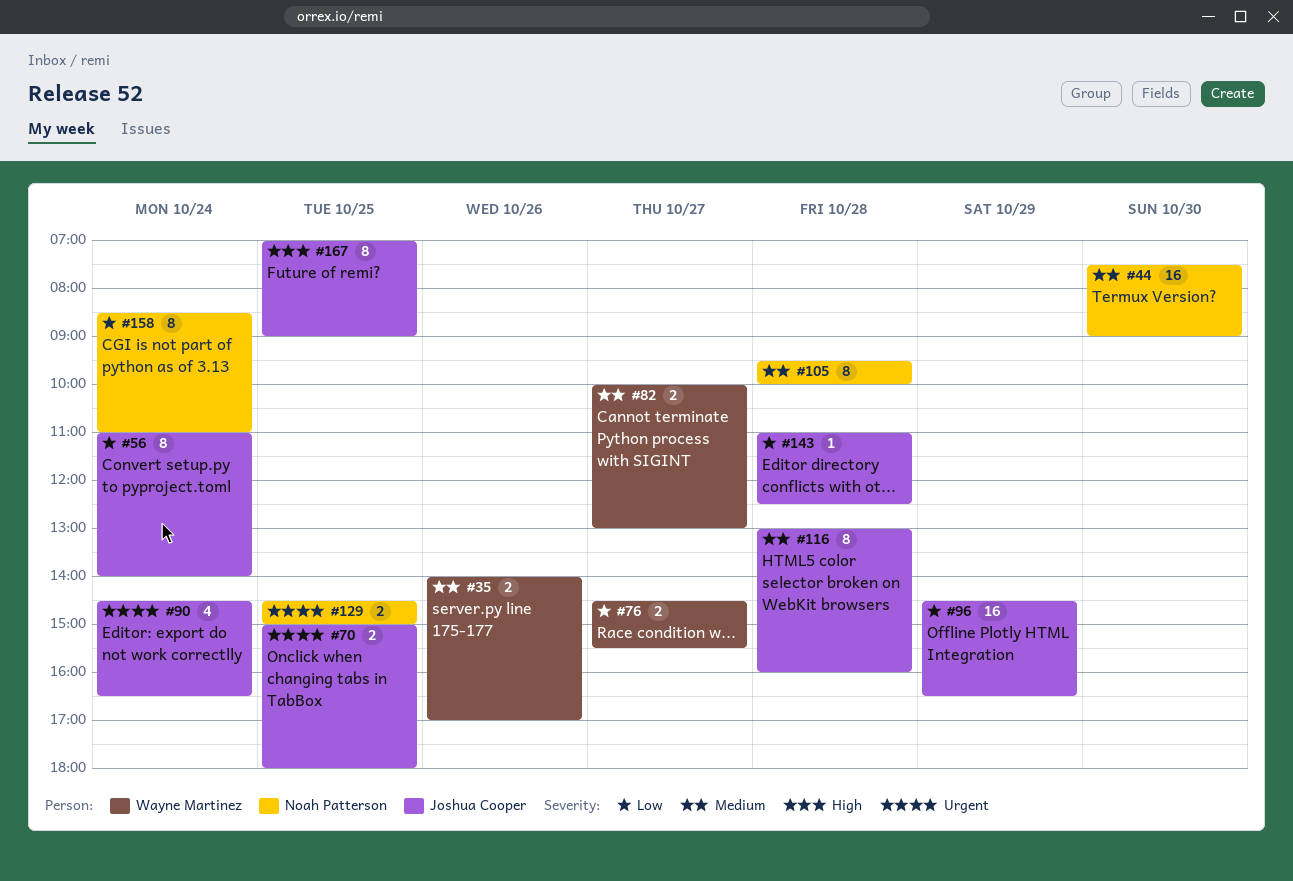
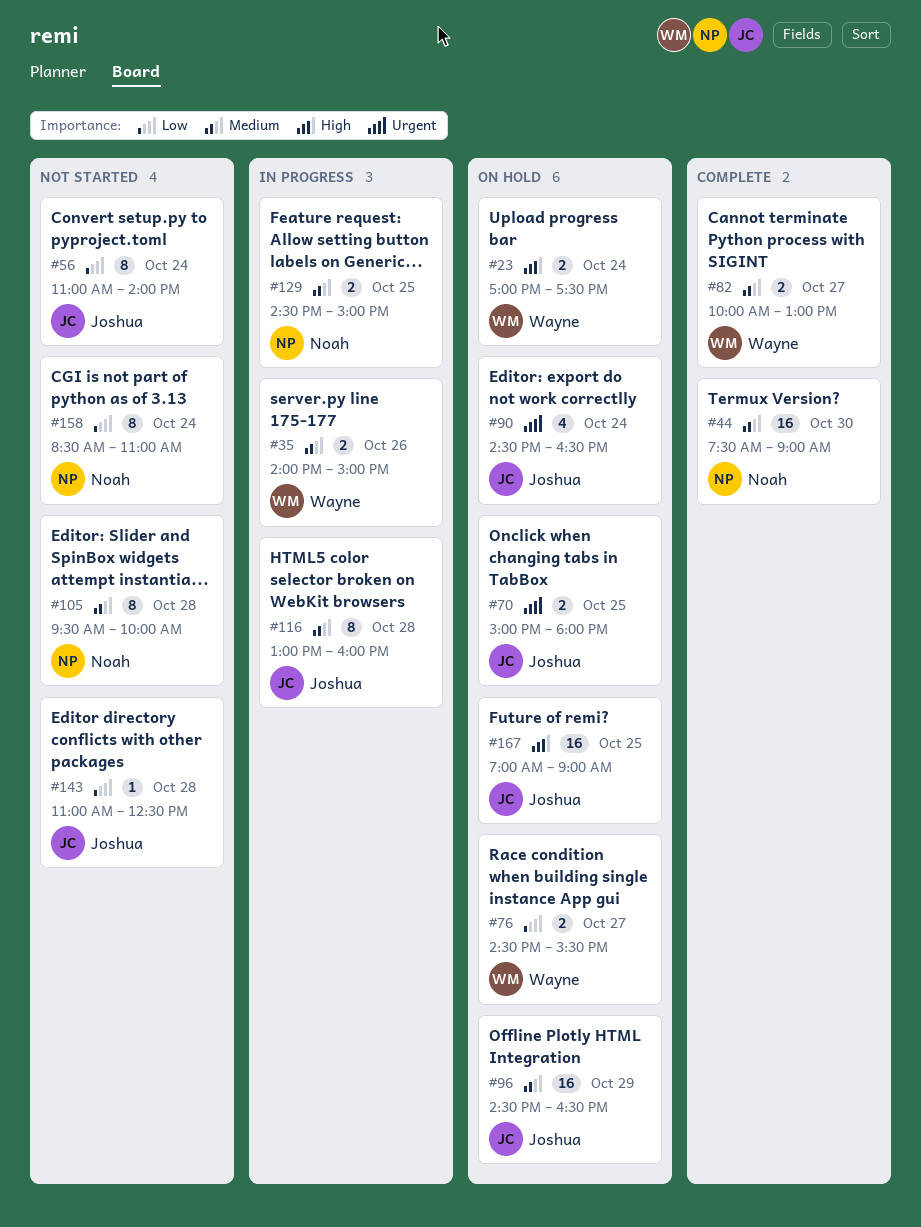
#23: none -> present
#35, ends: 17:00 -> 15:00
#96, priority: Low -> Medium
#129, priority: Urgent -> Medium
#167, estimate: 8 -> 16

